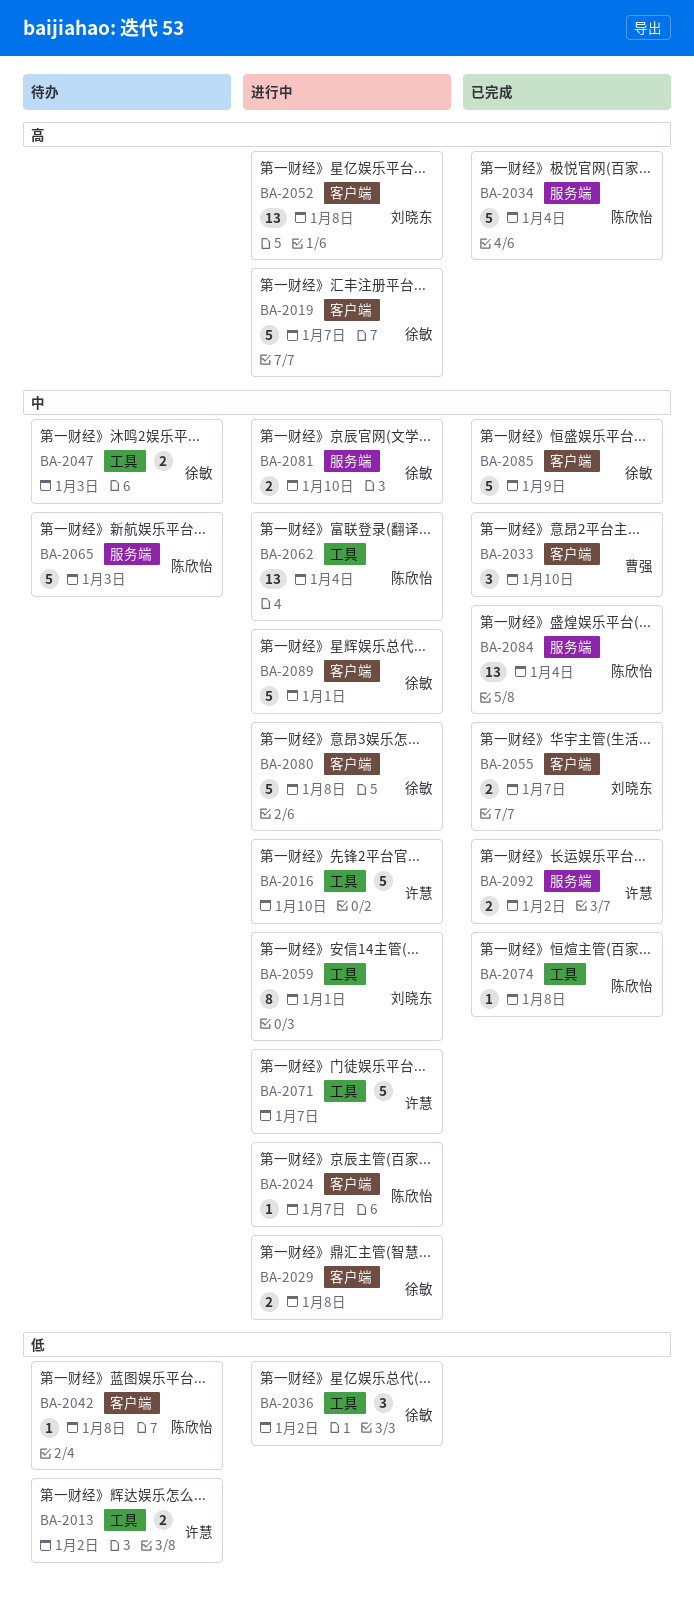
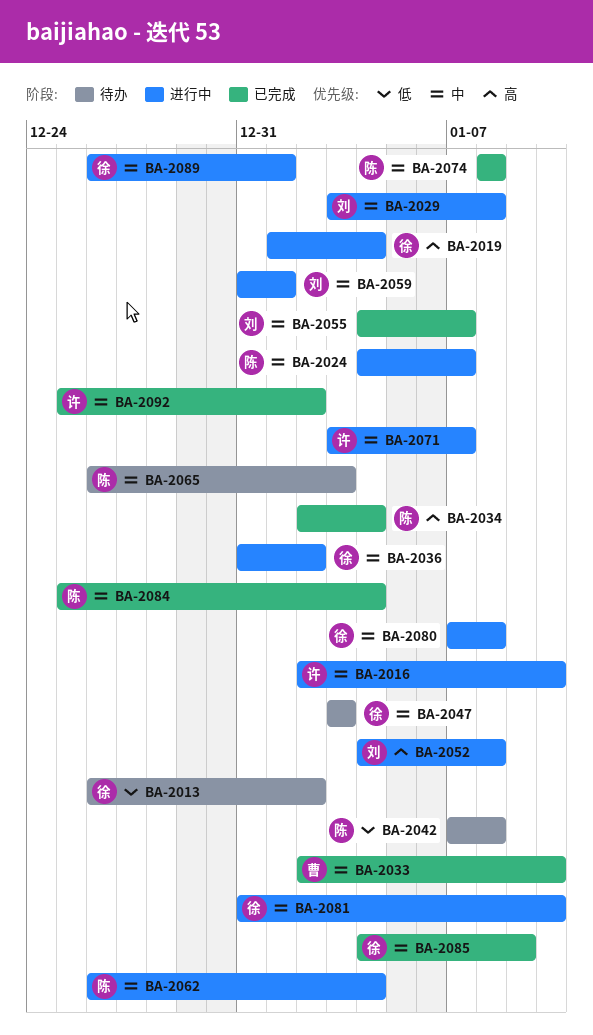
BA-2013, owner: 许慧 -> 徐敏
BA-2019, due: Jan 7 -> Jan 4
BA-2029, owner: 徐敏 -> 刘晓东
BA-2036, priority: 低 -> 中

